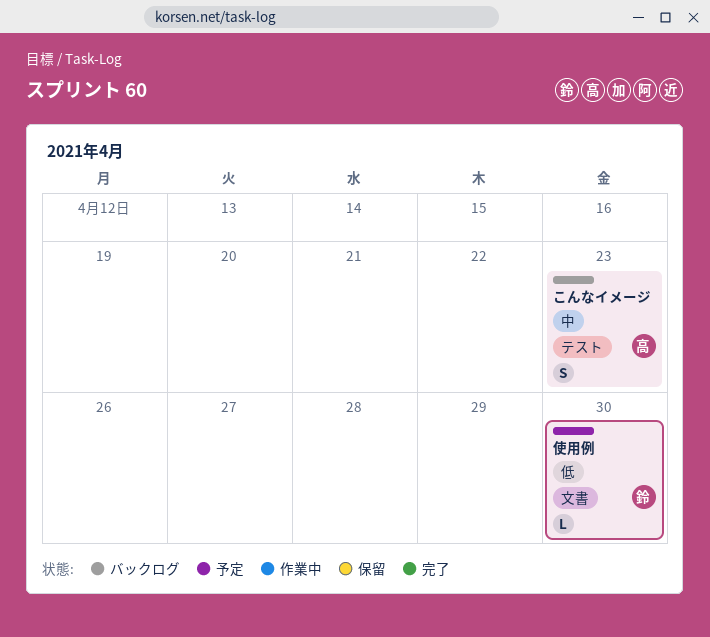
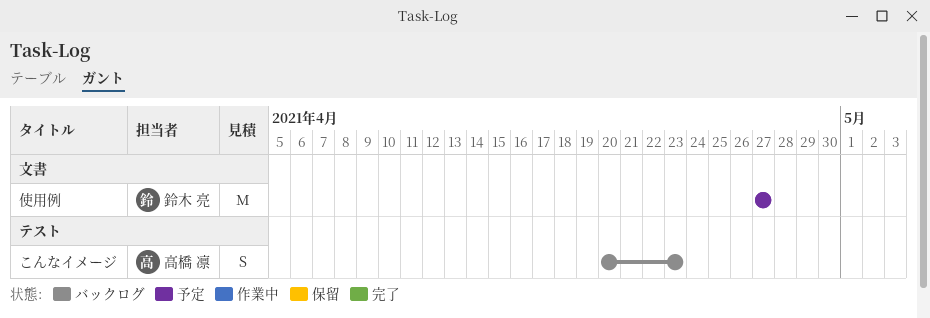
使用例, estimate: L -> M
使用例, due: Apr 30 -> Apr 27

